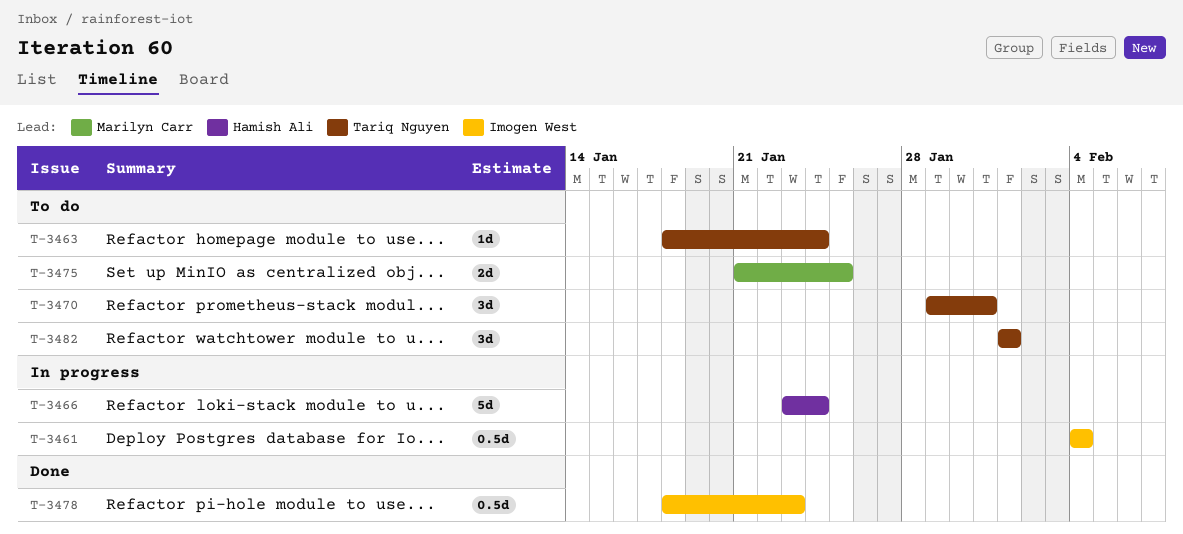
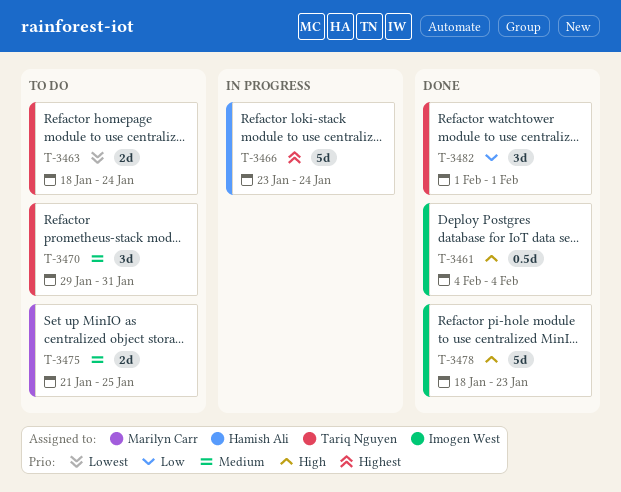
T-3461, status: In progress -> Done
T-3463, estimate: 1d -> 2d
T-3478, estimate: 0.5d -> 5d
T-3482, status: To do -> Done

